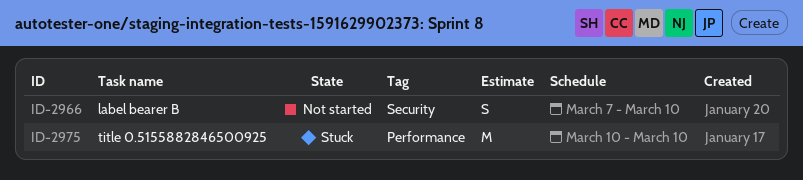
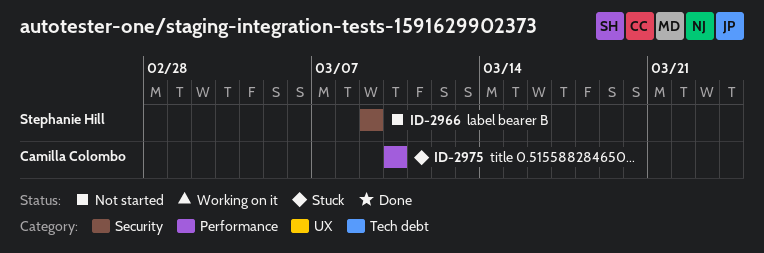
ID-2966, start: Mar 7 -> Mar 9
ID-2966, due: Mar 10 -> Mar 9

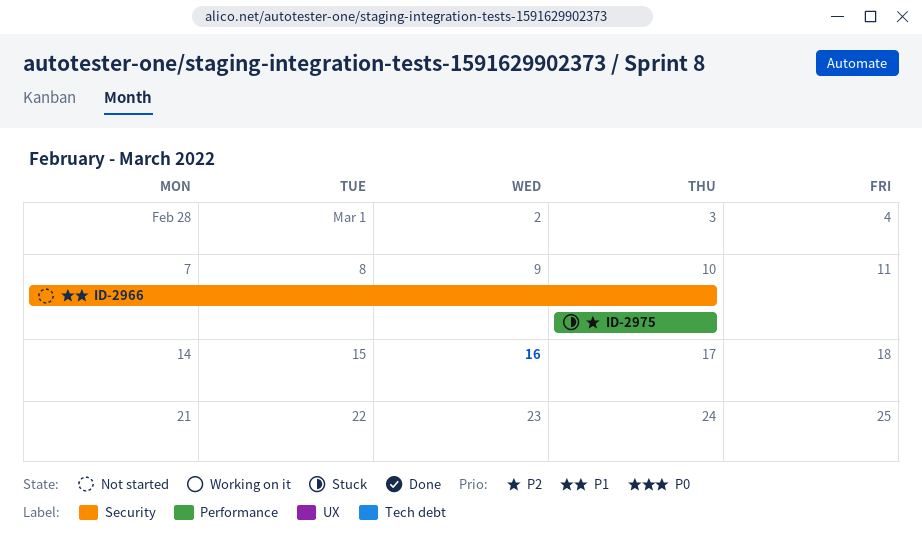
ID-2966, start: Mar 9 -> Mar 7
ID-2966, due: Mar 9 -> Mar 10

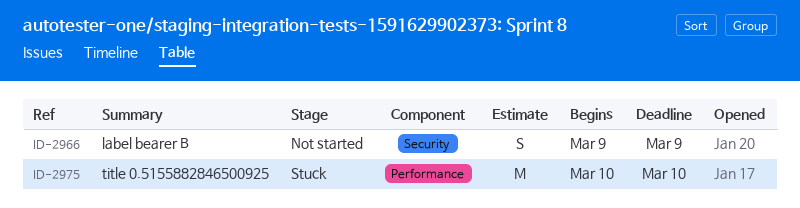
ID-2966, start: Mar 7 -> Mar 9
ID-2966, due: Mar 10 -> Mar 9

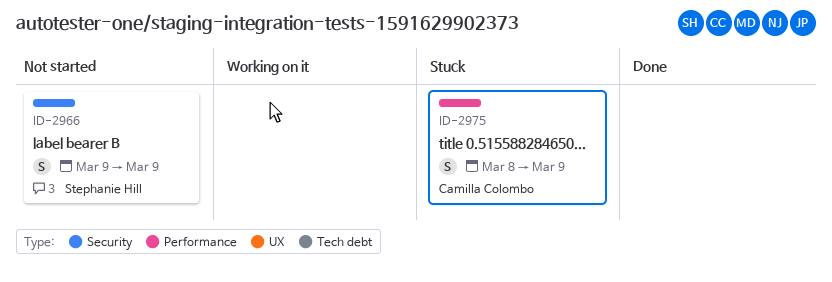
ID-2975, estimate: M -> S
ID-2975, start: Mar 10 -> Mar 8
ID-2975, due: Mar 10 -> Mar 9

